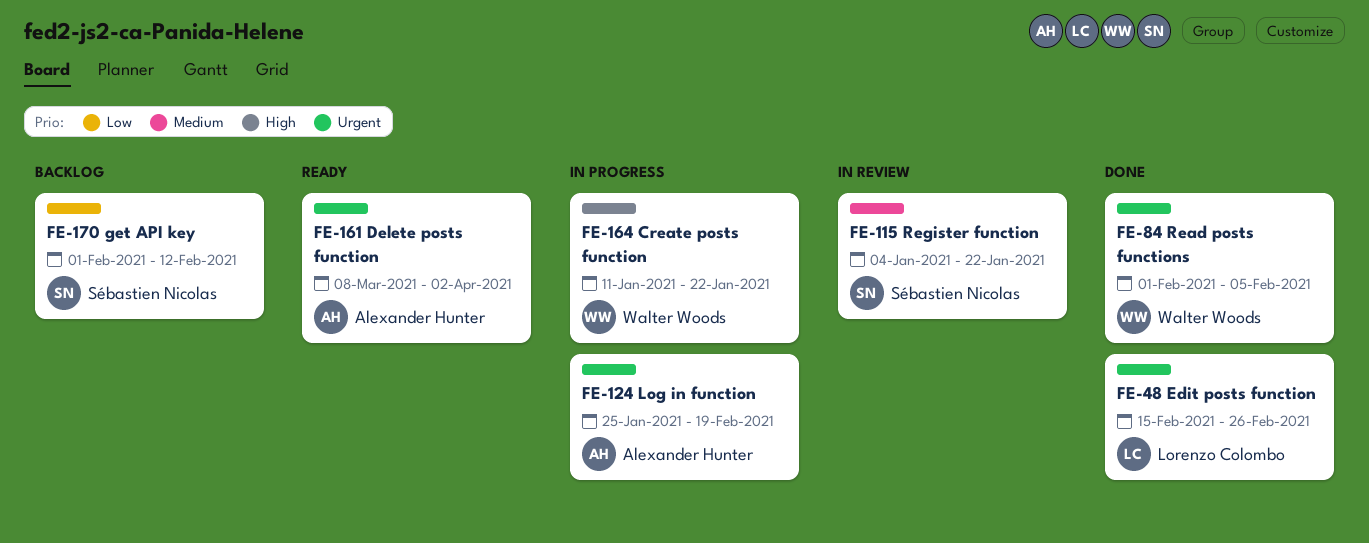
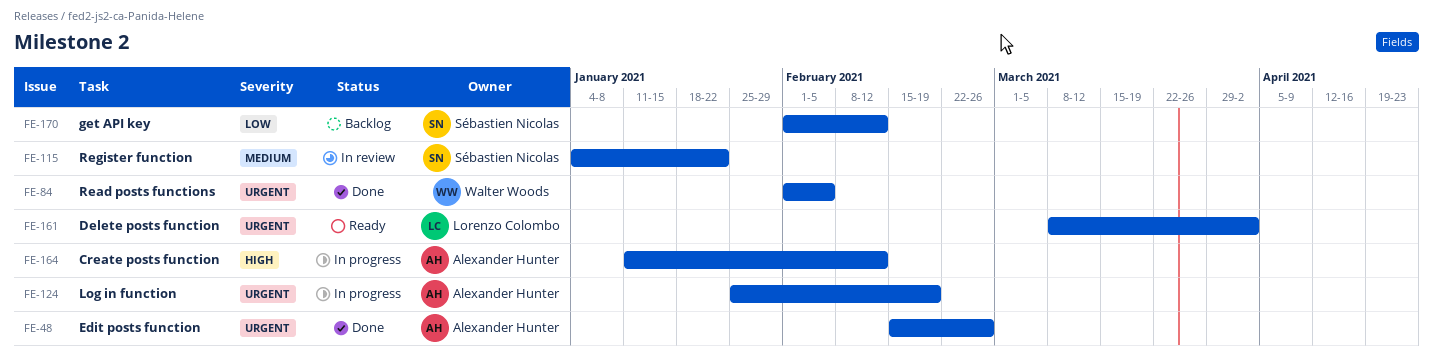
FE-48, owner: Lorenzo Colombo -> Alexander Hunter
FE-161, owner: Alexander Hunter -> Lorenzo Colombo
FE-164, owner: Walter Woods -> Alexander Hunter
FE-164, due: Jan 22 -> Feb 12

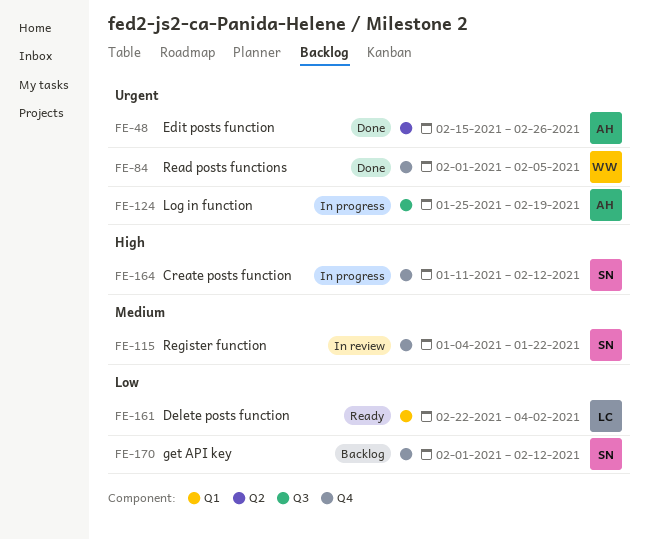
FE-161, priority: Urgent -> Low
FE-161, start: Mar 8 -> Feb 22
FE-164, owner: Alexander Hunter -> Sébastien Nicolas

